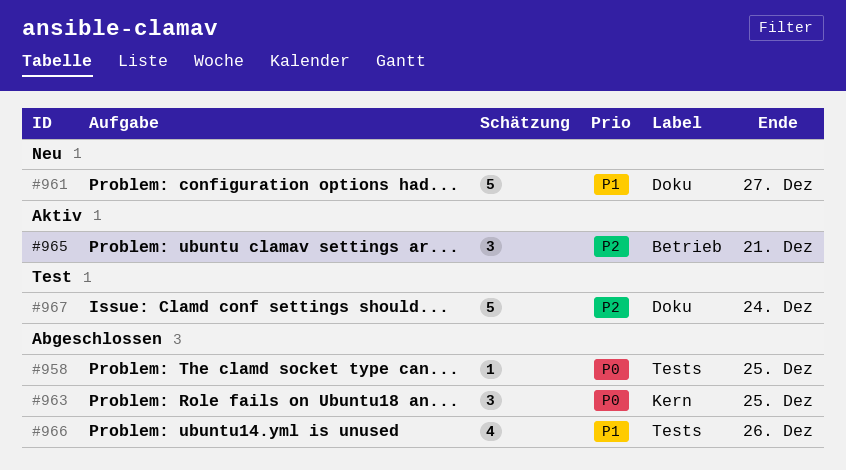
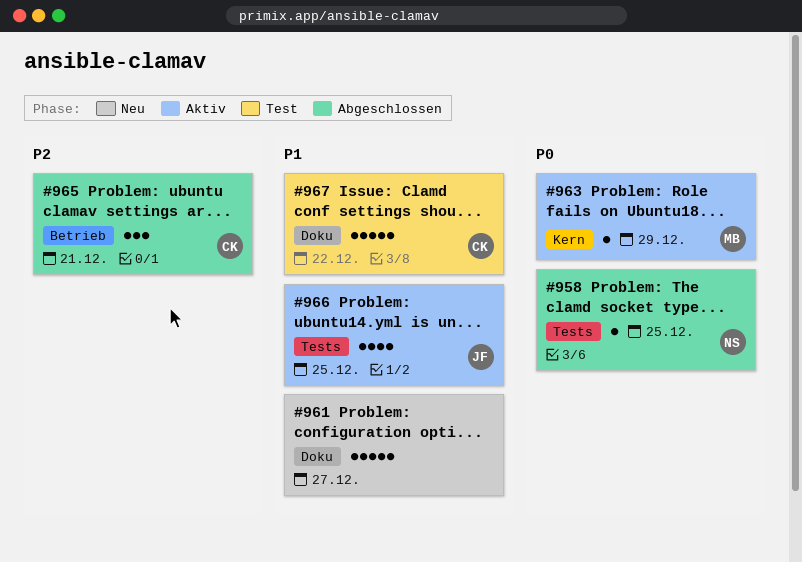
#963, status: Abgeschlossen -> Aktiv
#963, estimate: 3 -> 1
#963, due: Dec 25 -> Dec 29
#965, status: Aktiv -> Abgeschlossen
#966, status: Abgeschlossen -> Aktiv
#966, due: Dec 26 -> Dec 25
#967, priority: P2 -> P1
#967, due: Dec 24 -> Dec 22

